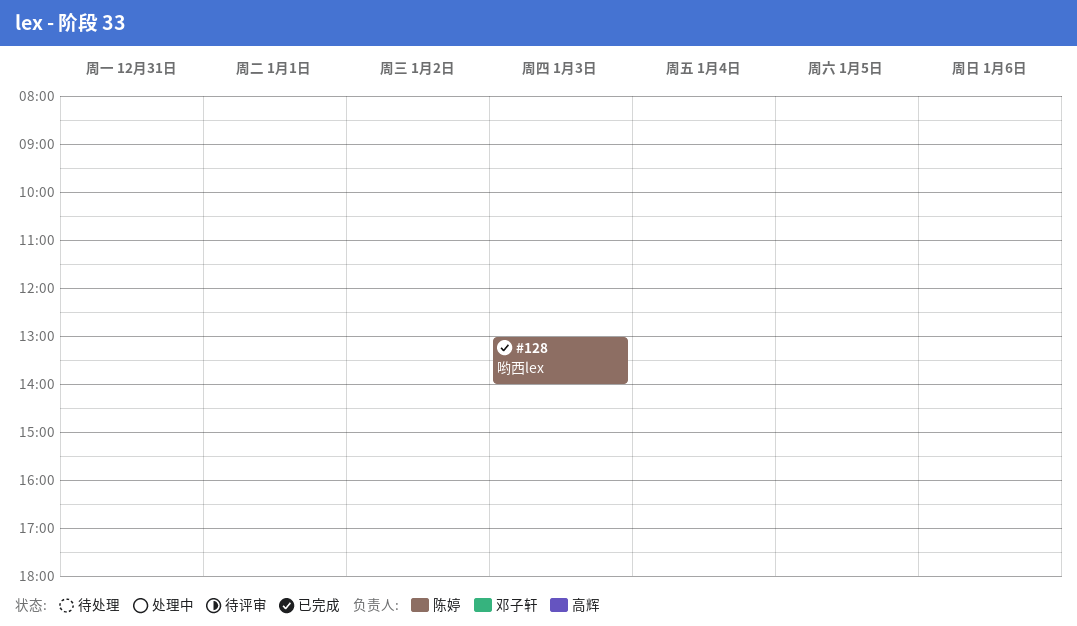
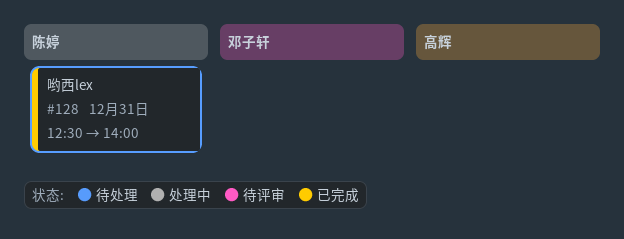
#128, day: Jan 3 -> Dec 31
#128, begins: 13:00 -> 12:30

